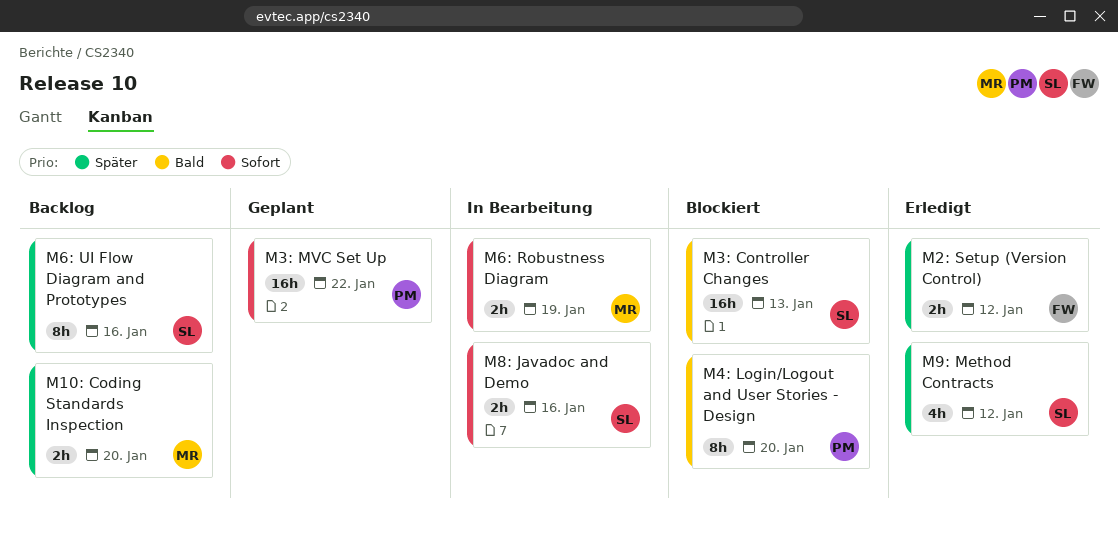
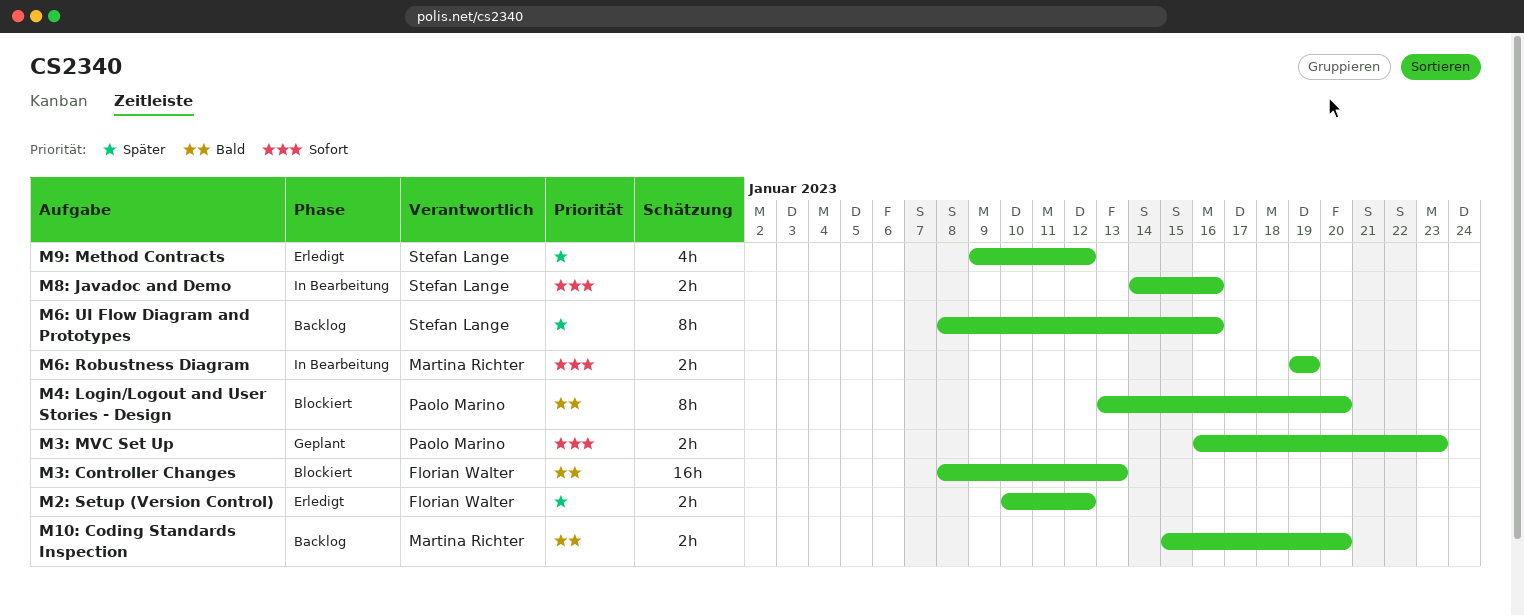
M10: Coding Standards Inspection, priority: Später -> Bald
M3: Controller Changes, owner: Stefan Lange -> Florian Walter
M3: MVC Set Up, estimate: 16h -> 2h
M3: MVC Set Up, due: Jan 22 -> Jan 23

